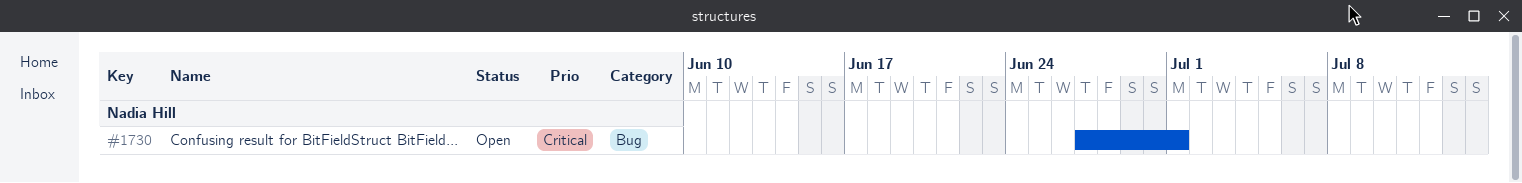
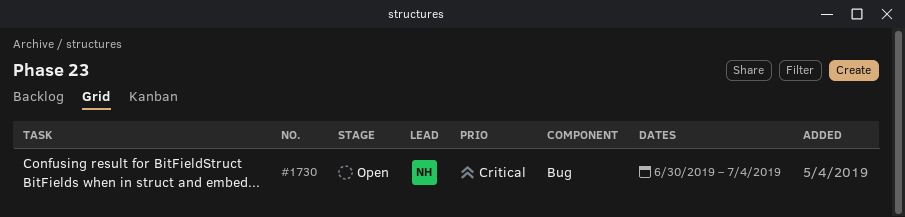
#1730, start: Jun 27 -> Jun 30
#1730, due: Jul 1 -> Jul 4

